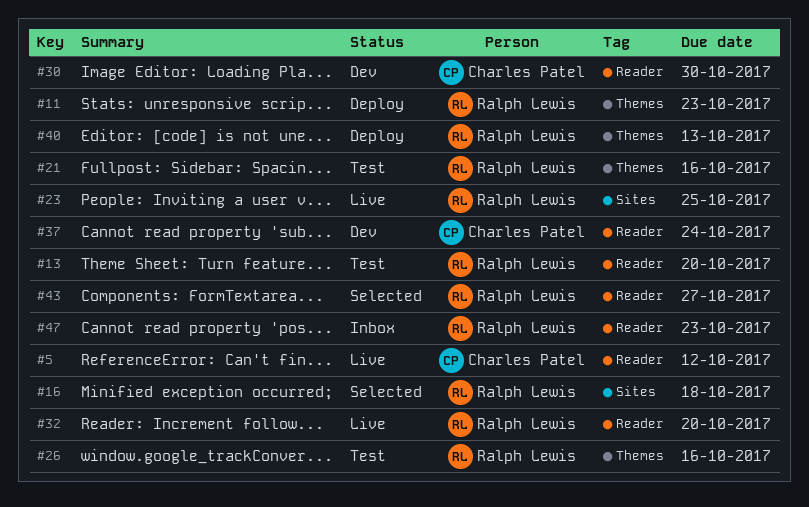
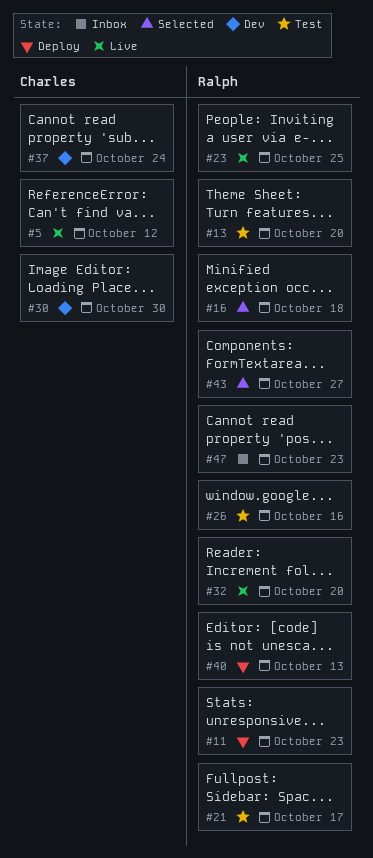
#21, due: Oct 16 -> Oct 17

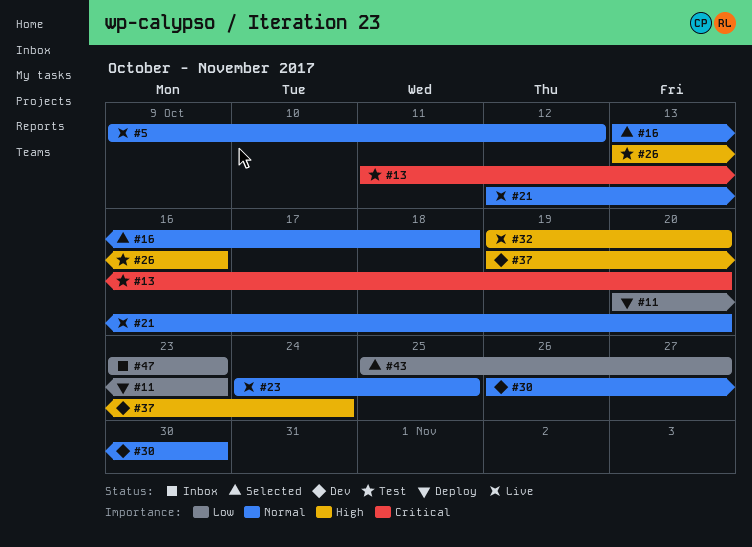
#21, status: Test -> Live
#21, due: Oct 17 -> Oct 20
#40: present -> none

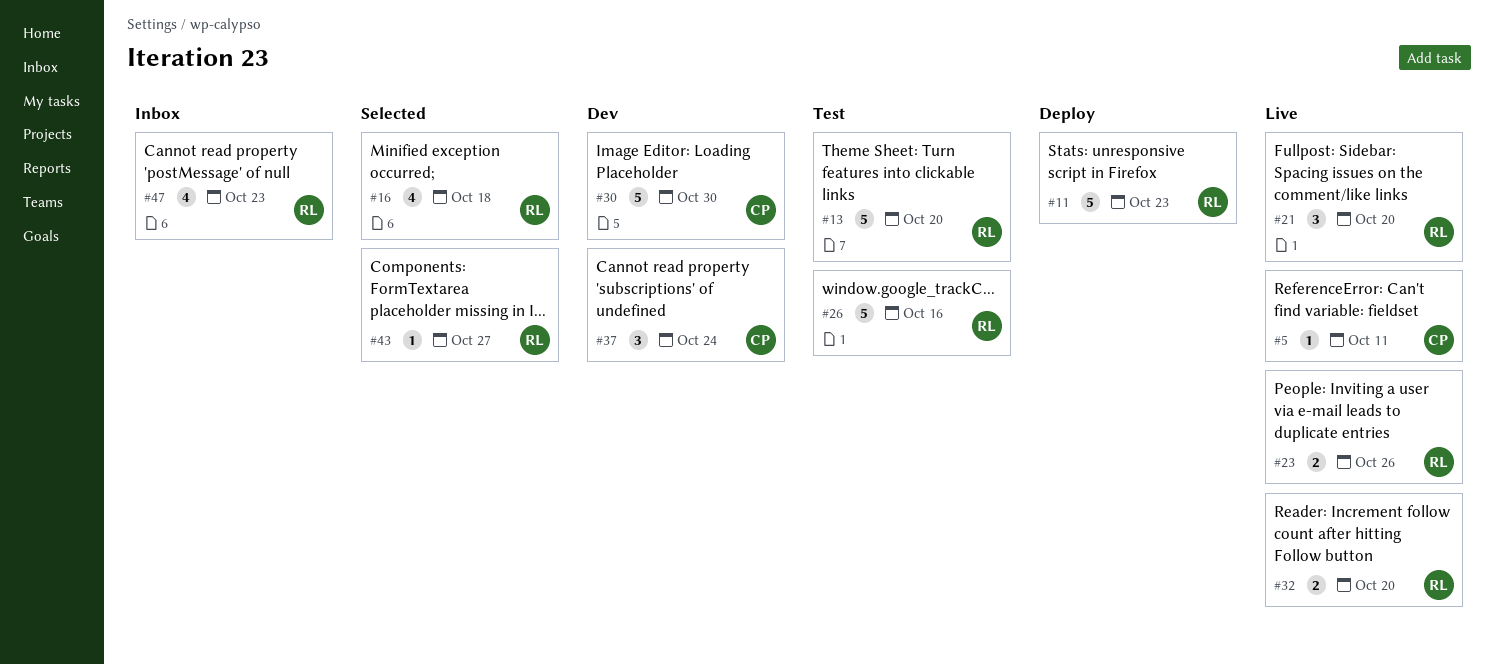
#5, due: Oct 12 -> Oct 11
#23, due: Oct 25 -> Oct 26

